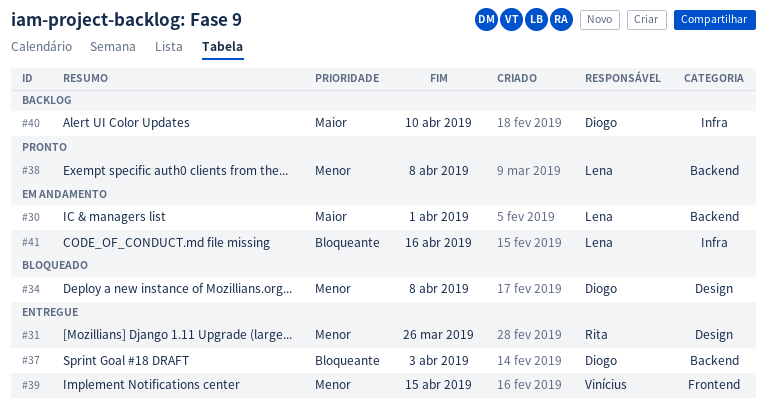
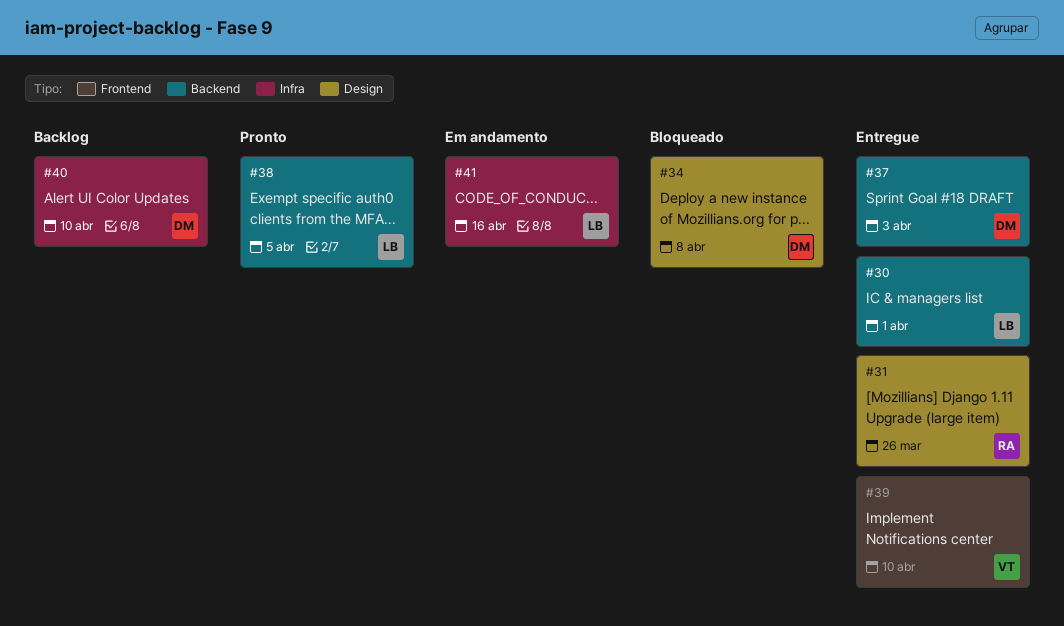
#30, status: Em andamento -> Entregue
#38, due: Apr 8 -> Apr 5
#39, due: Apr 15 -> Apr 10

